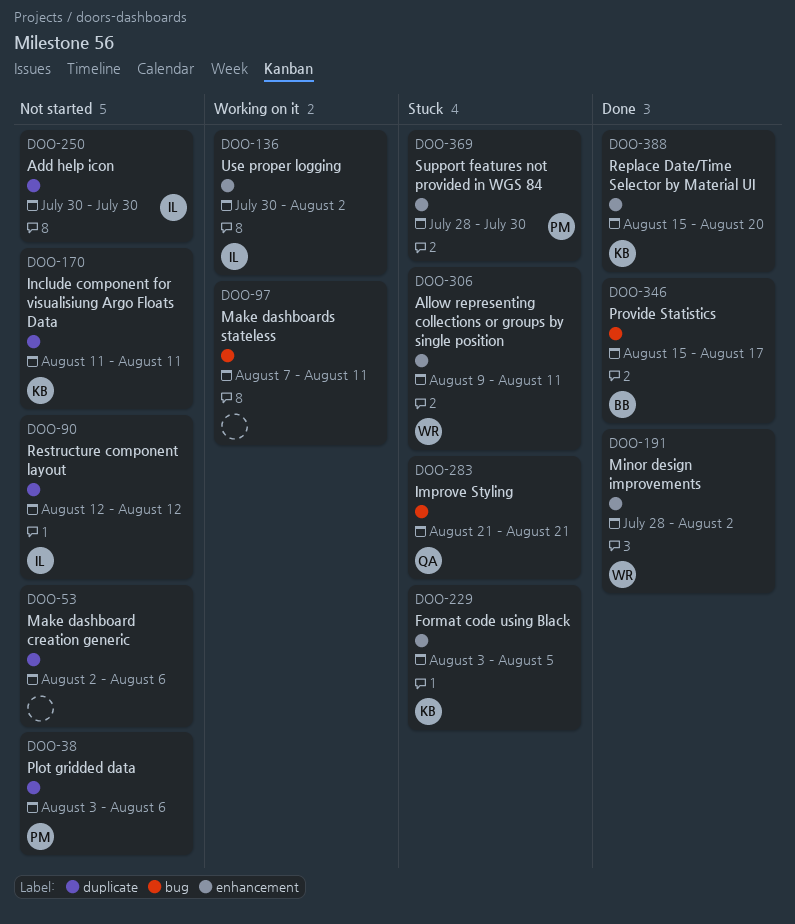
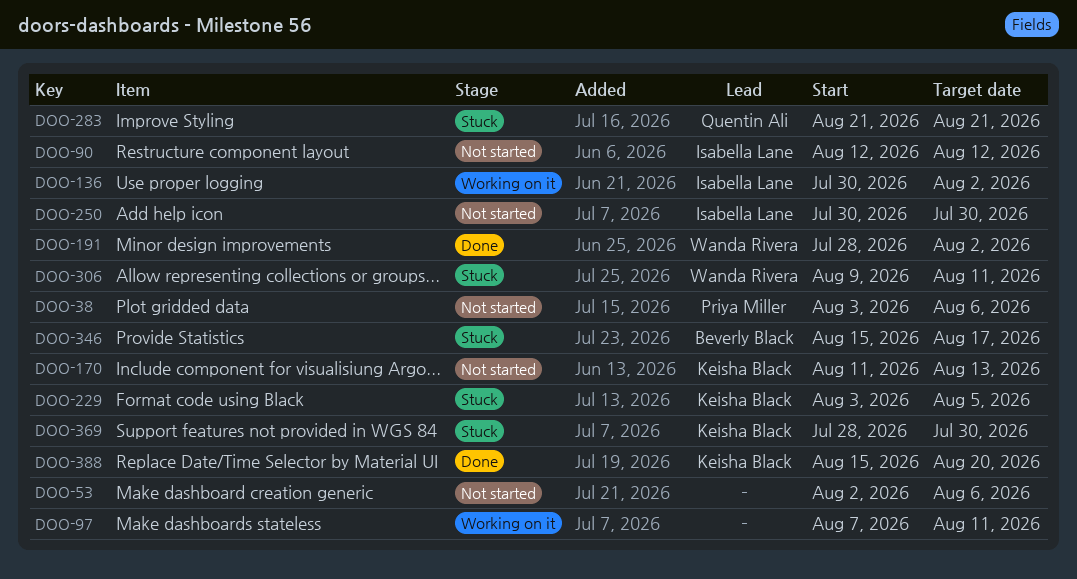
DOO-170, due: Aug 11 -> Aug 13
DOO-346, status: Done -> Stuck
DOO-369, owner: Priya Miller -> Keisha Black

